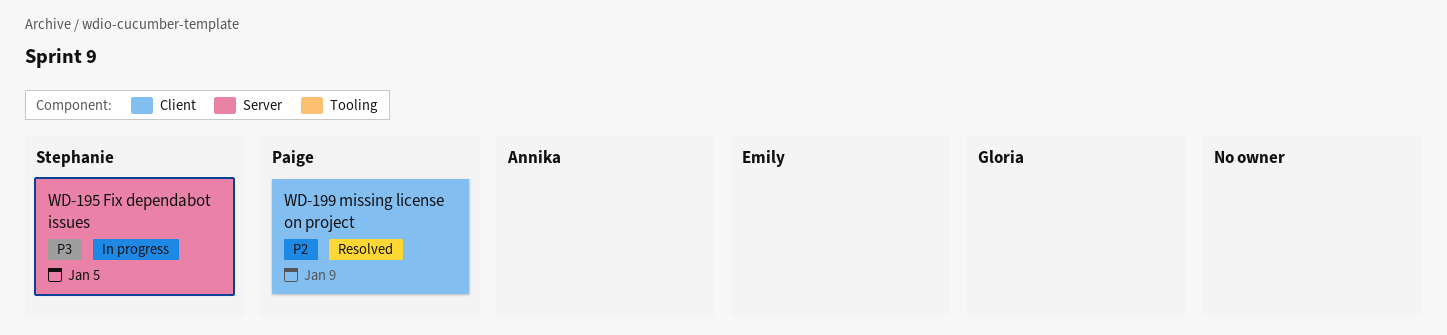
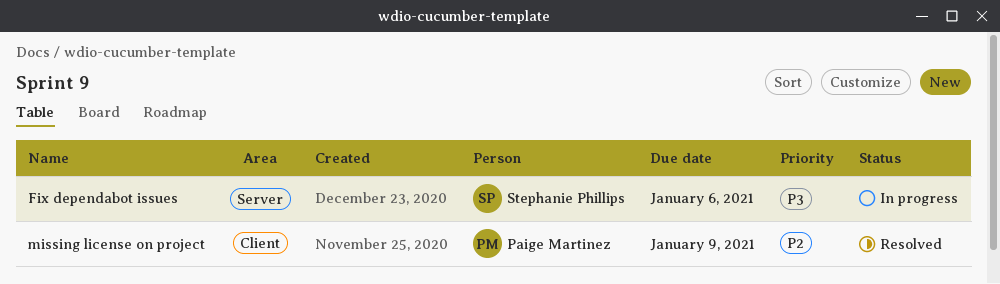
Fix dependabot issues, due: Jan 5 -> Jan 6

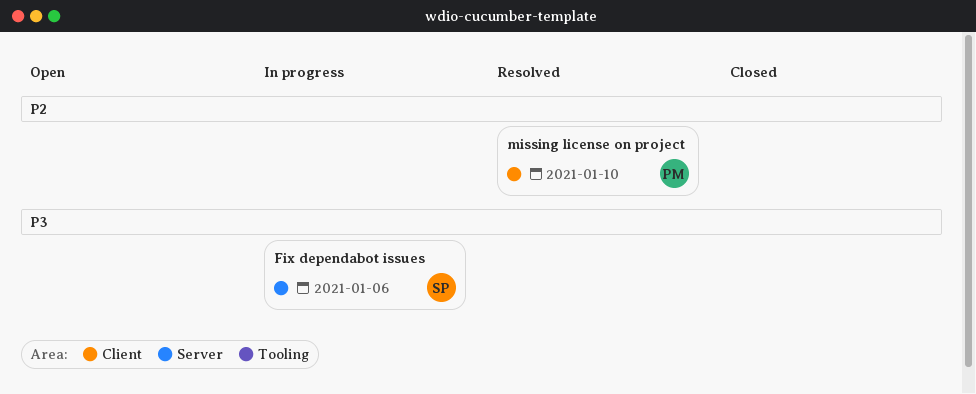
missing license on project, due: Jan 9 -> Jan 10

